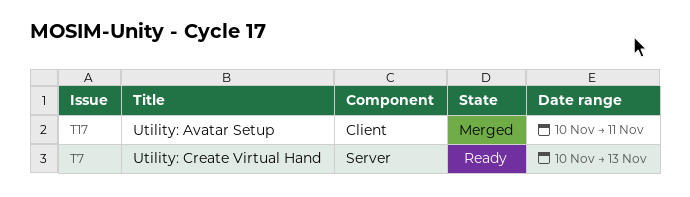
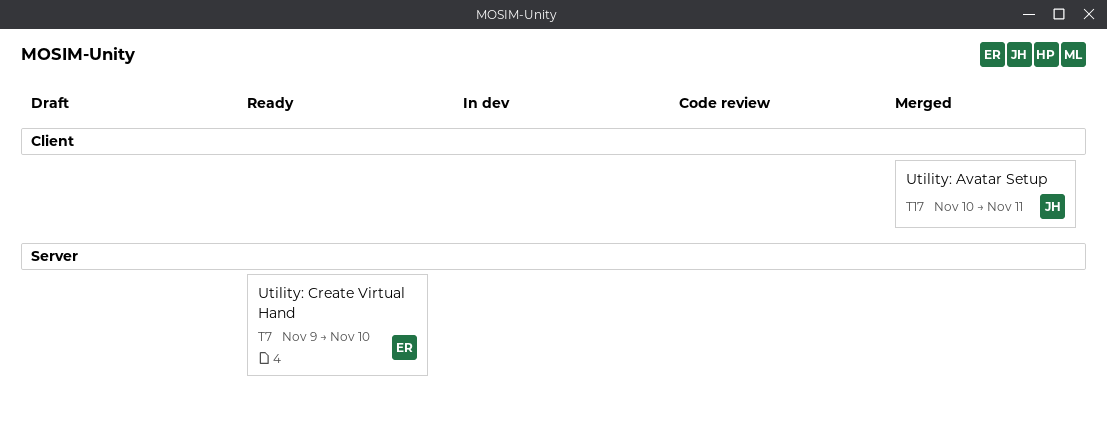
T7, start: Nov 10 -> Nov 9
T7, due: Nov 13 -> Nov 10

